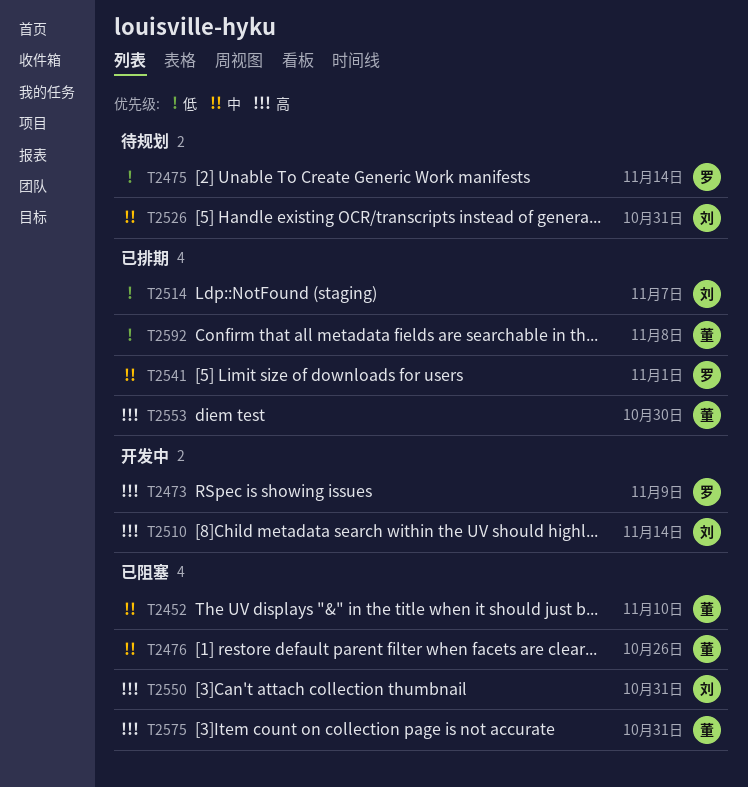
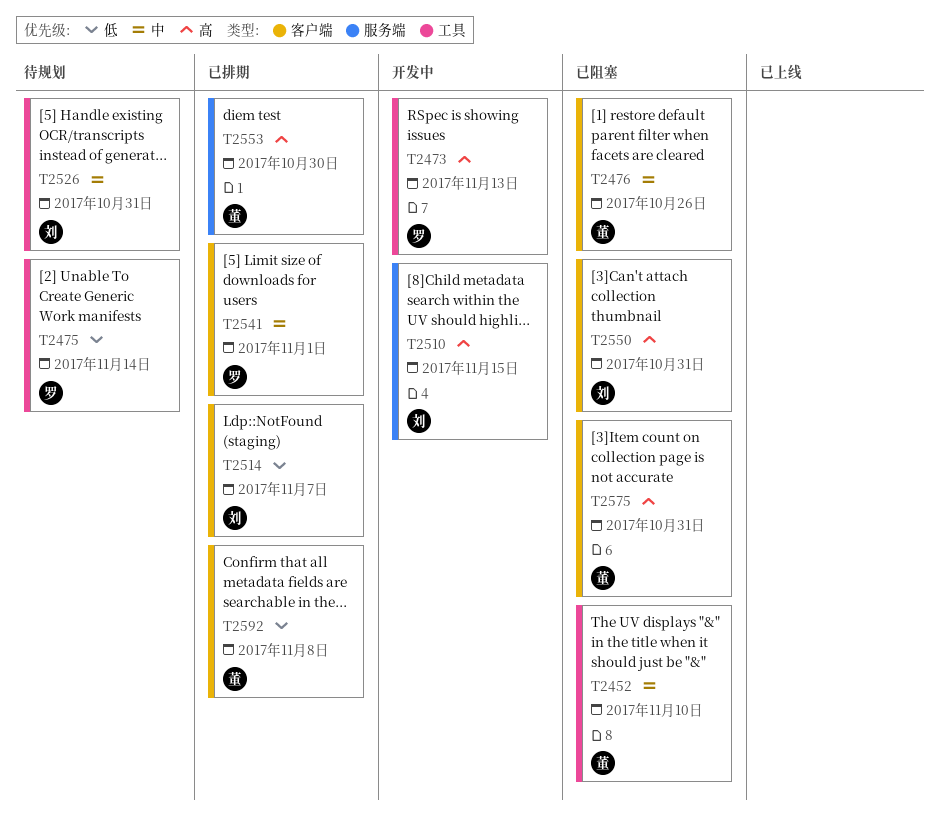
T2473, due: Nov 9 -> Nov 13
T2510, due: Nov 14 -> Nov 15

